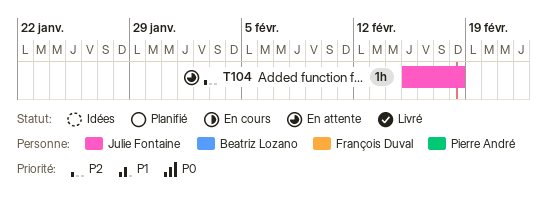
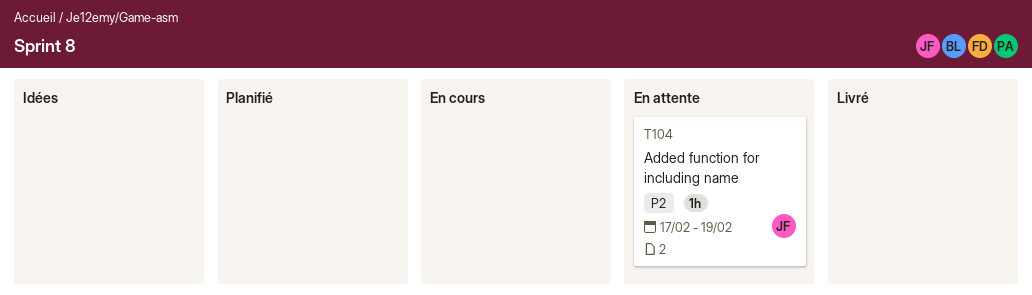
T104, start: Feb 15 -> Feb 17
T104, due: Feb 18 -> Feb 19

